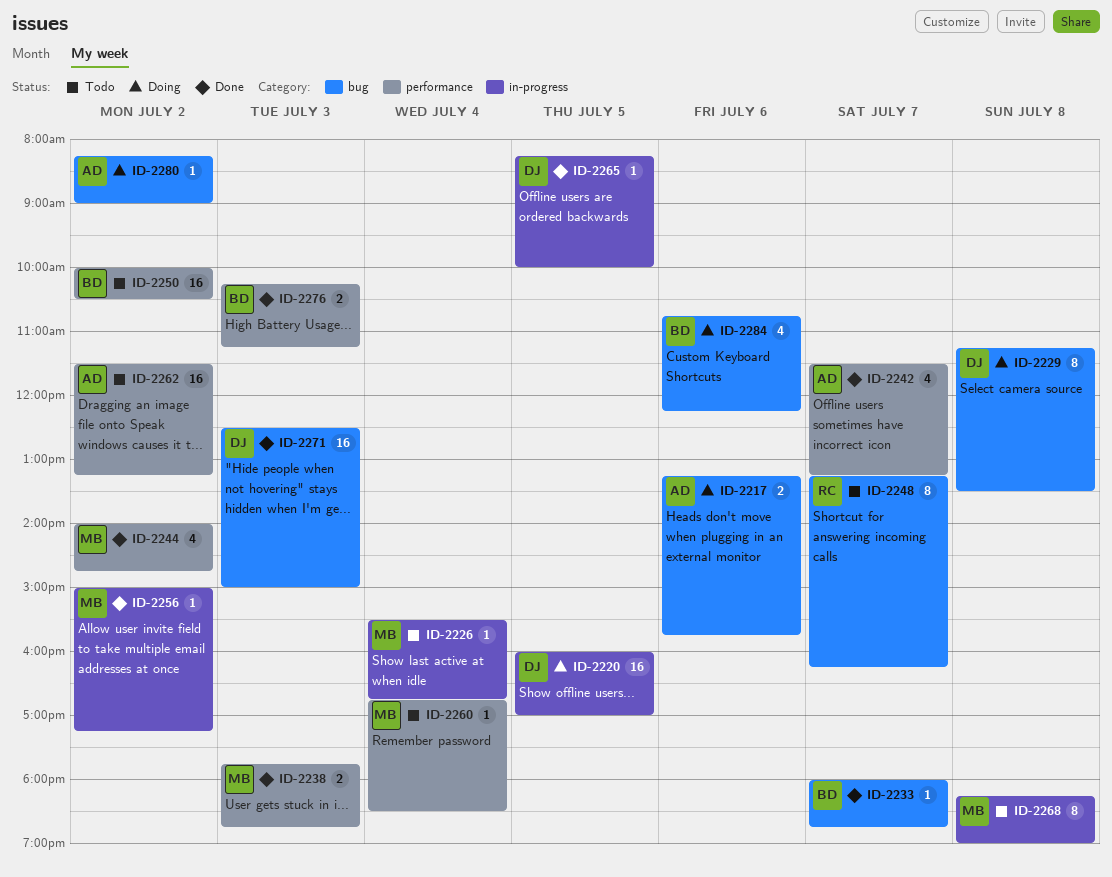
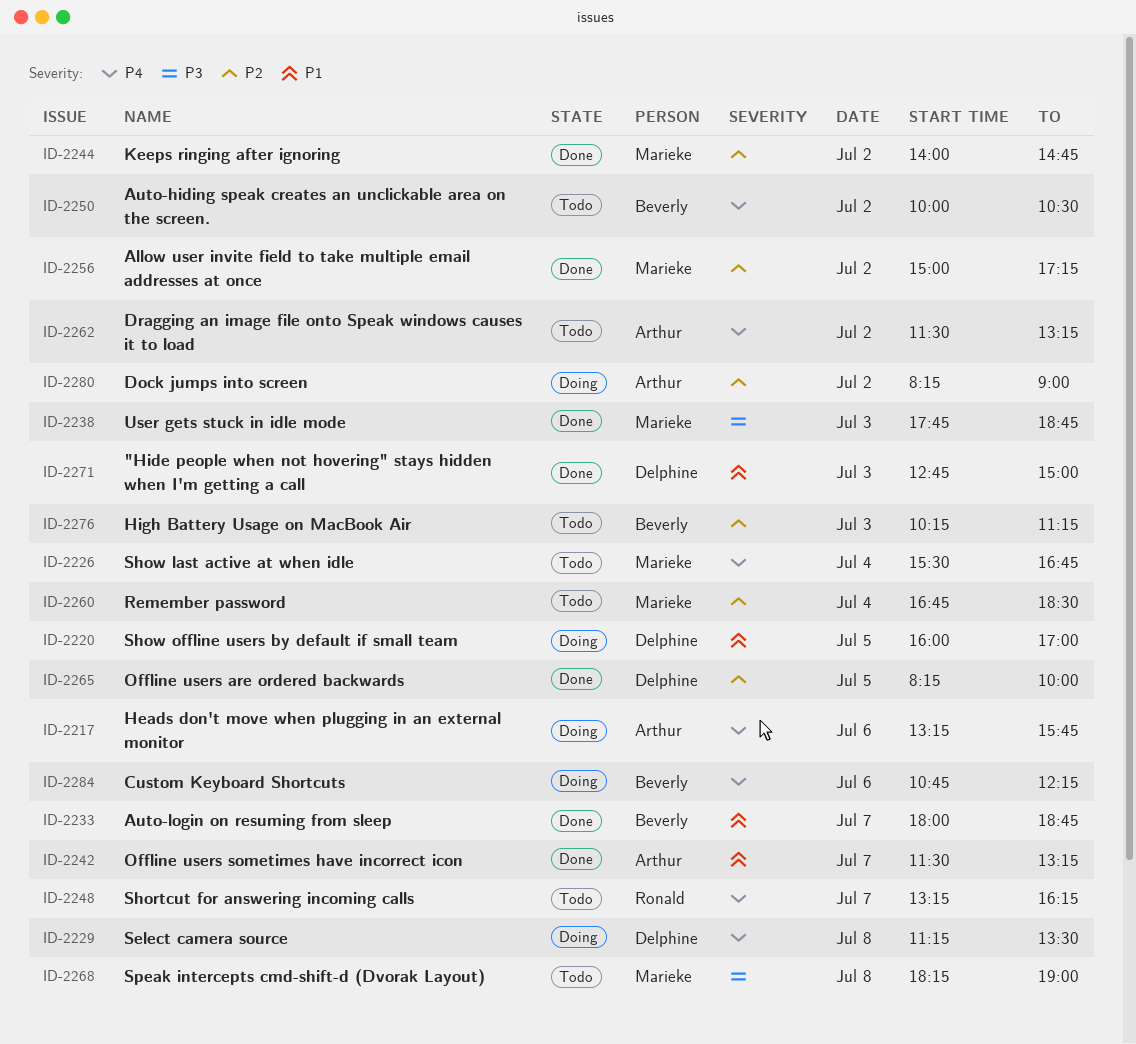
ID-2271, begins: 12:30 -> 12:45
ID-2276, status: Done -> Todo

